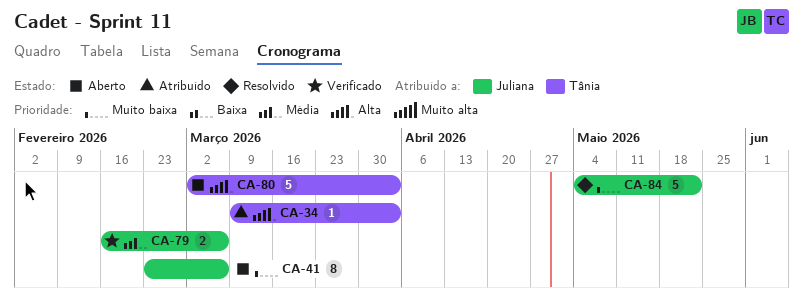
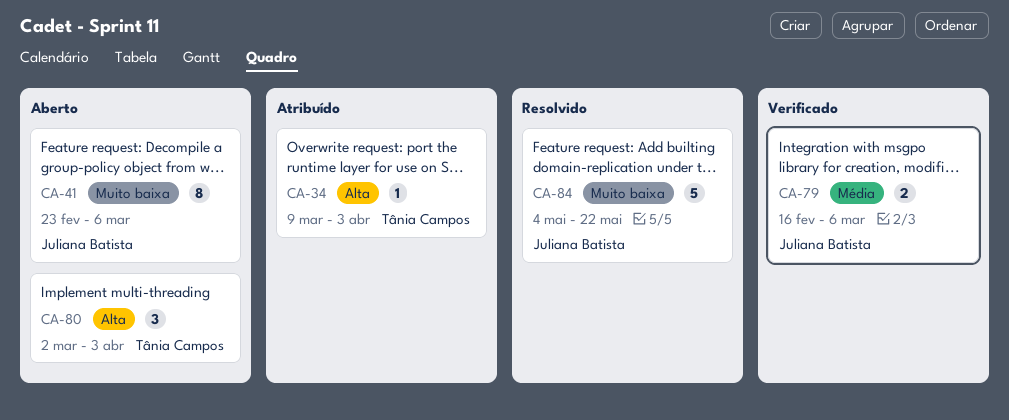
CA-80, estimate: 5 -> 3

